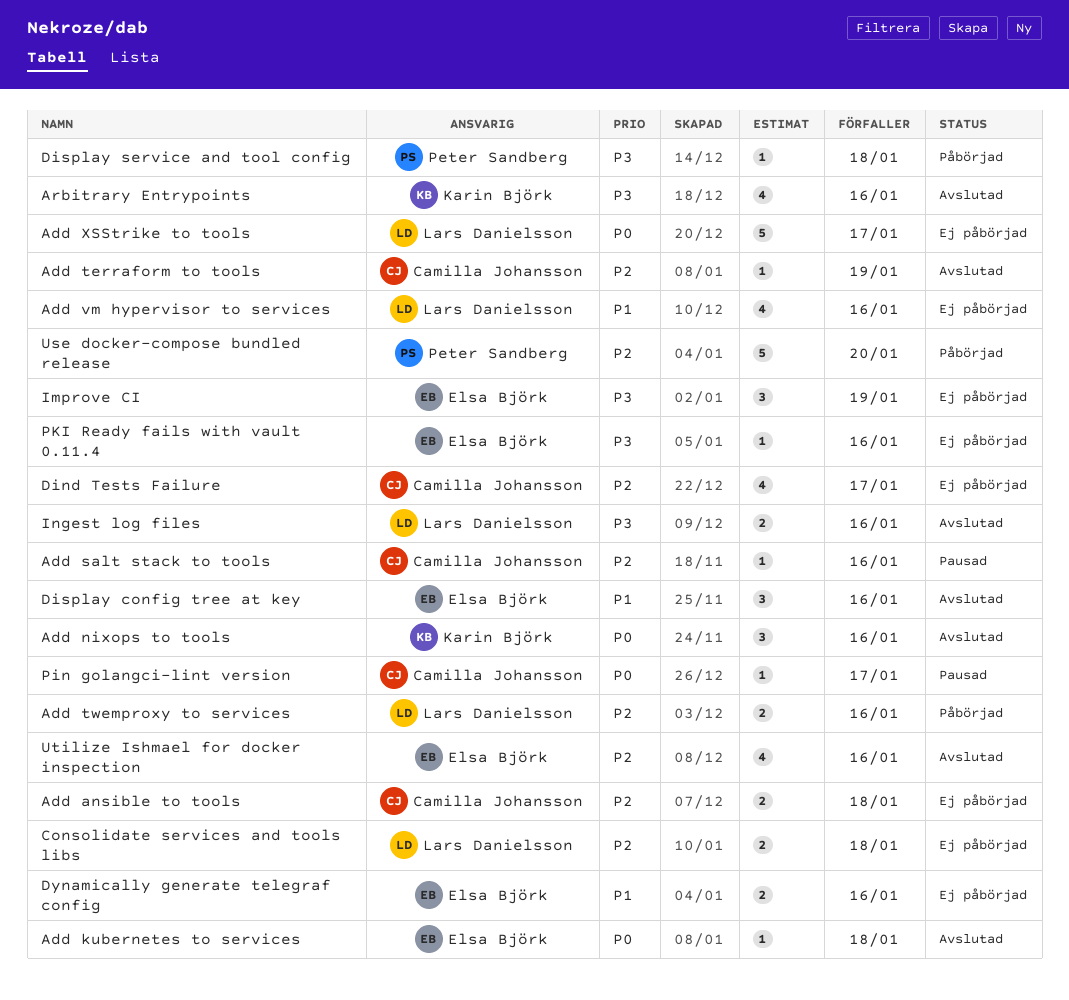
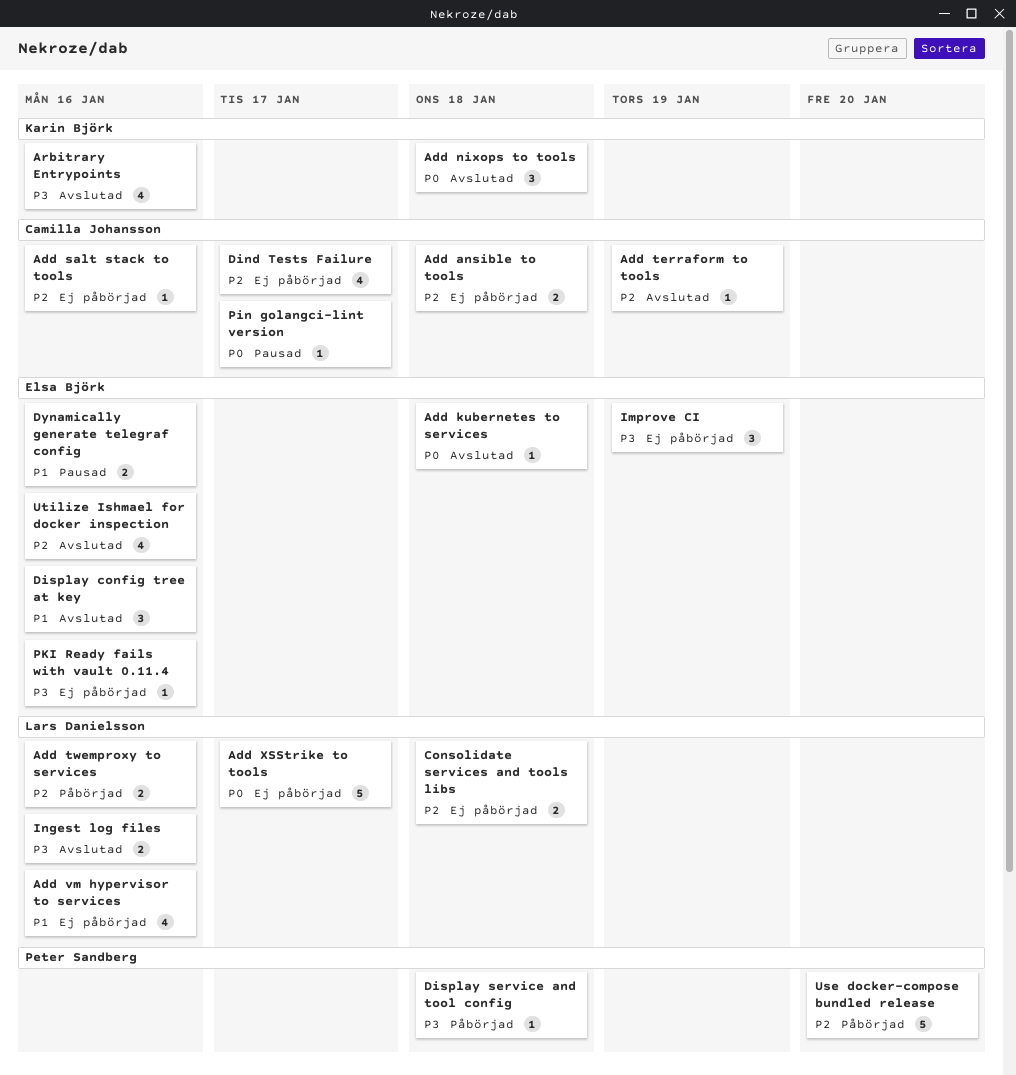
Add nixops to tools, due: Jan 16 -> Jan 18
Add salt stack to tools, status: Pausad -> Ej påbörjad
Dynamically generate telegraf config, status: Ej påbörjad -> Pausad

